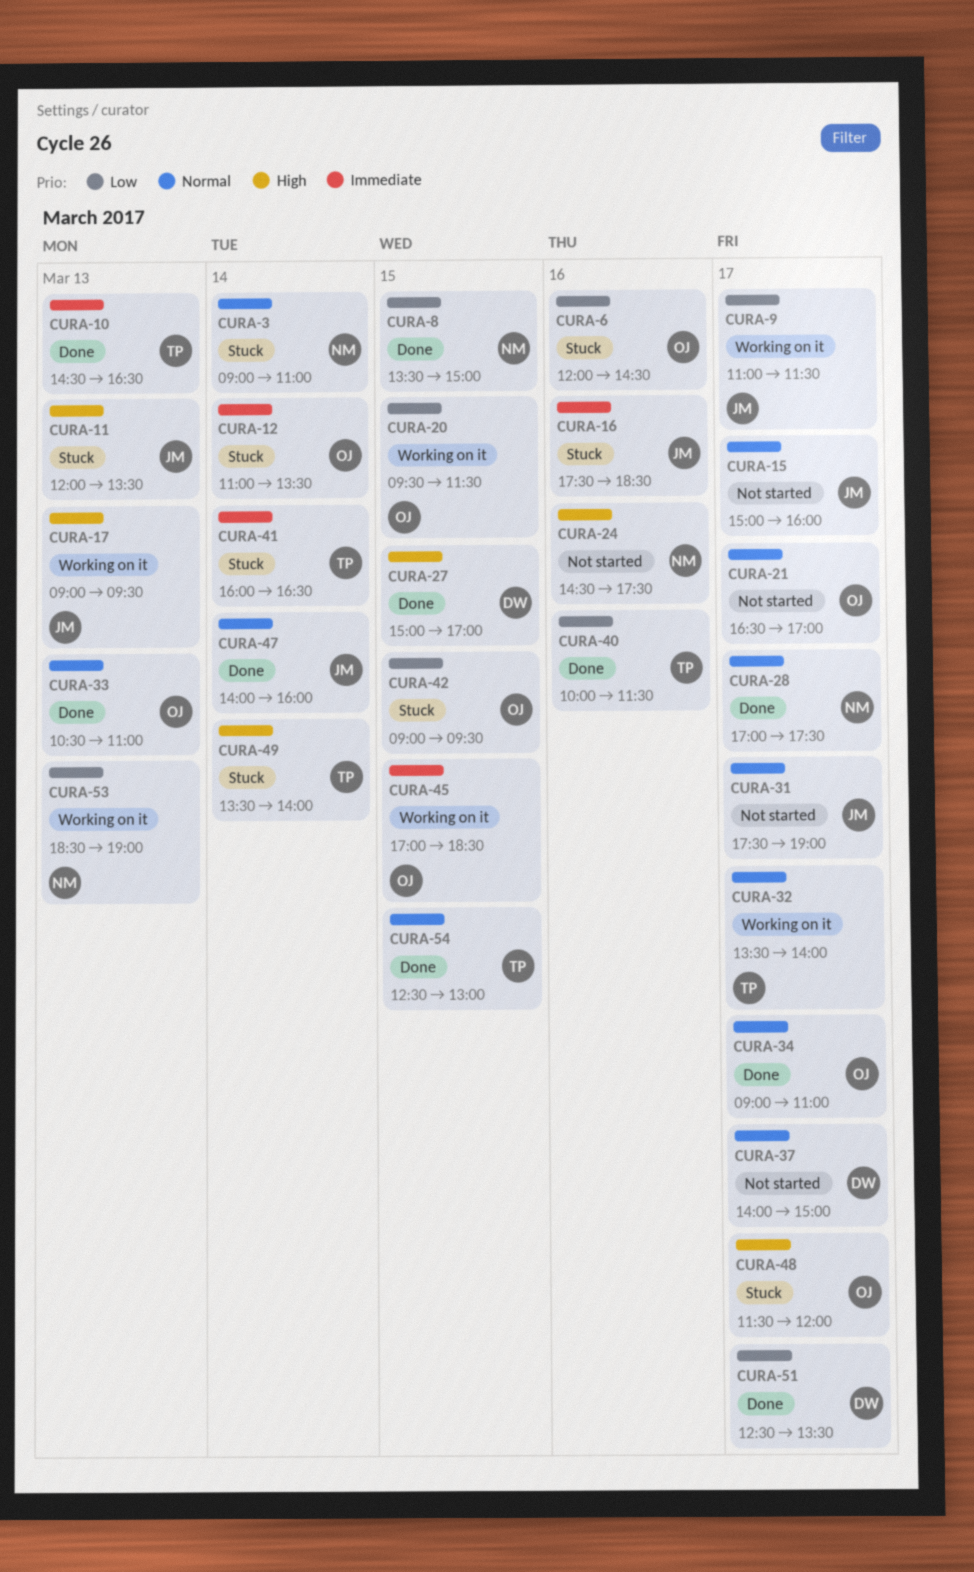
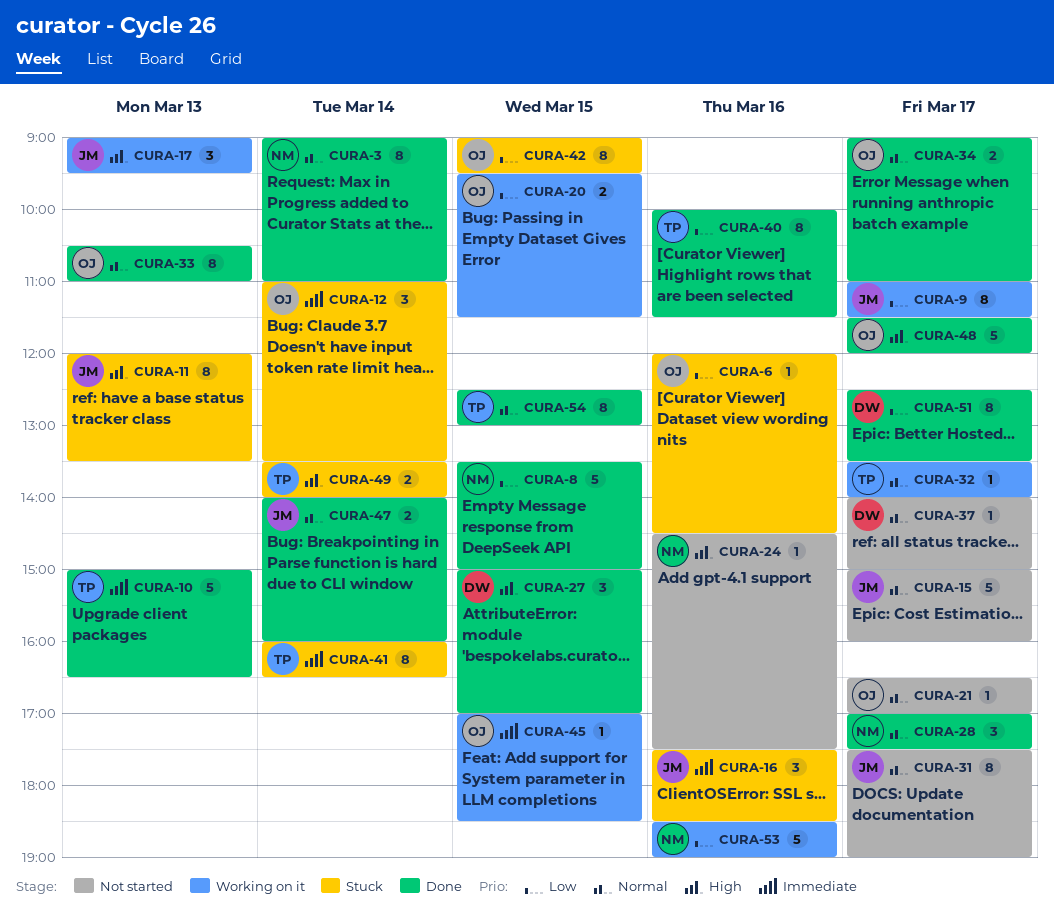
CURA-3, status: Stuck -> Done
CURA-10, begins: 14:30 -> 15:00
CURA-48, status: Stuck -> Done
CURA-53, day: Mar 13 -> Mar 16

